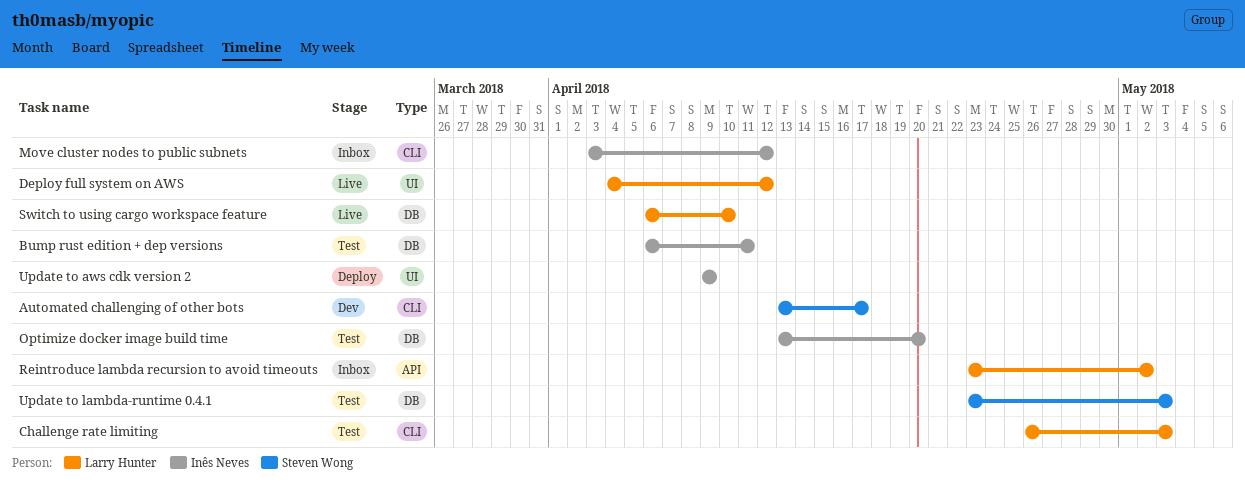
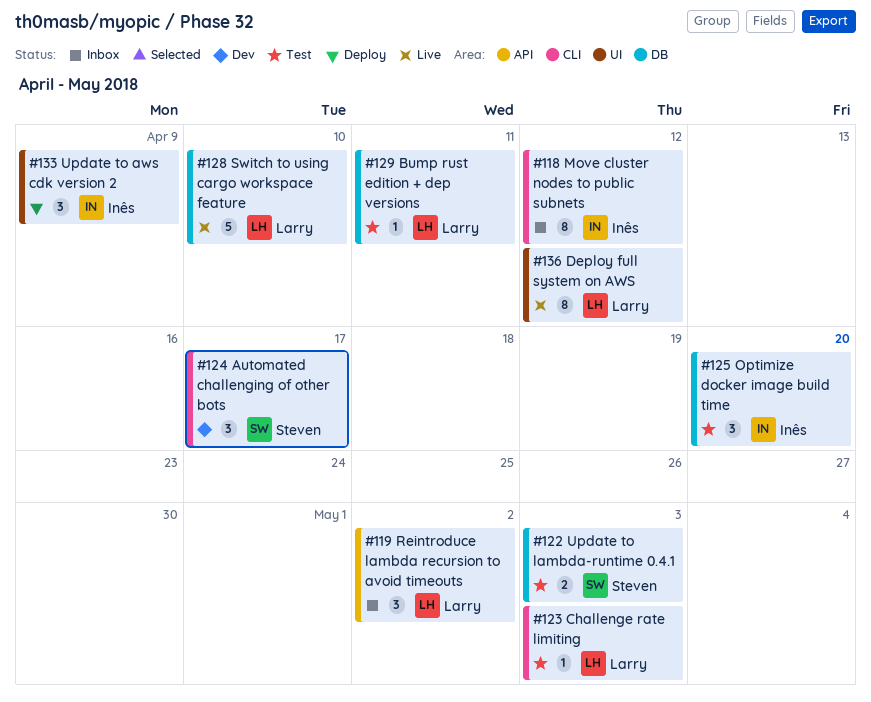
Bump rust edition + dep versions, owner: Inês Neves -> Larry Hunter

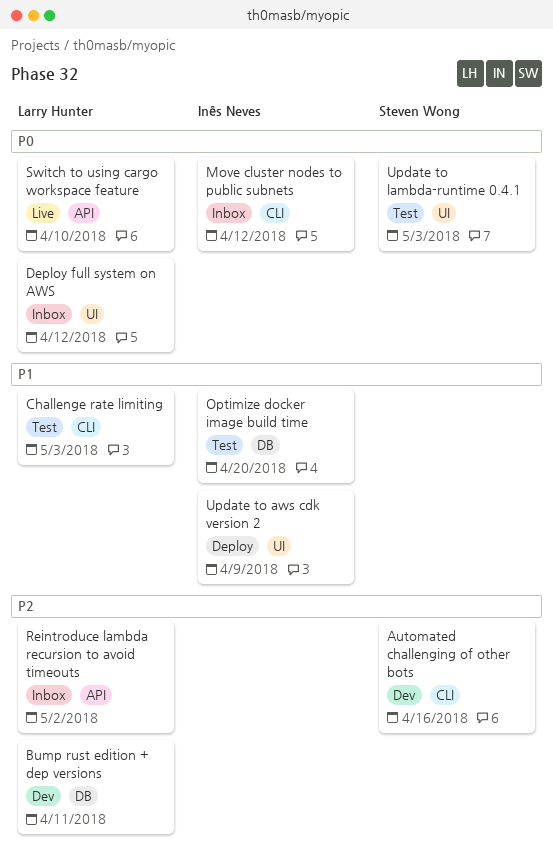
Automated challenging of other bots, due: Apr 17 -> Apr 16
Bump rust edition + dep versions, status: Test -> Dev
Deploy full system on AWS, status: Live -> Inbox
Switch to using cargo workspace feature, label: DB -> API
Update to lambda-runtime 0.4.1, label: DB -> UI

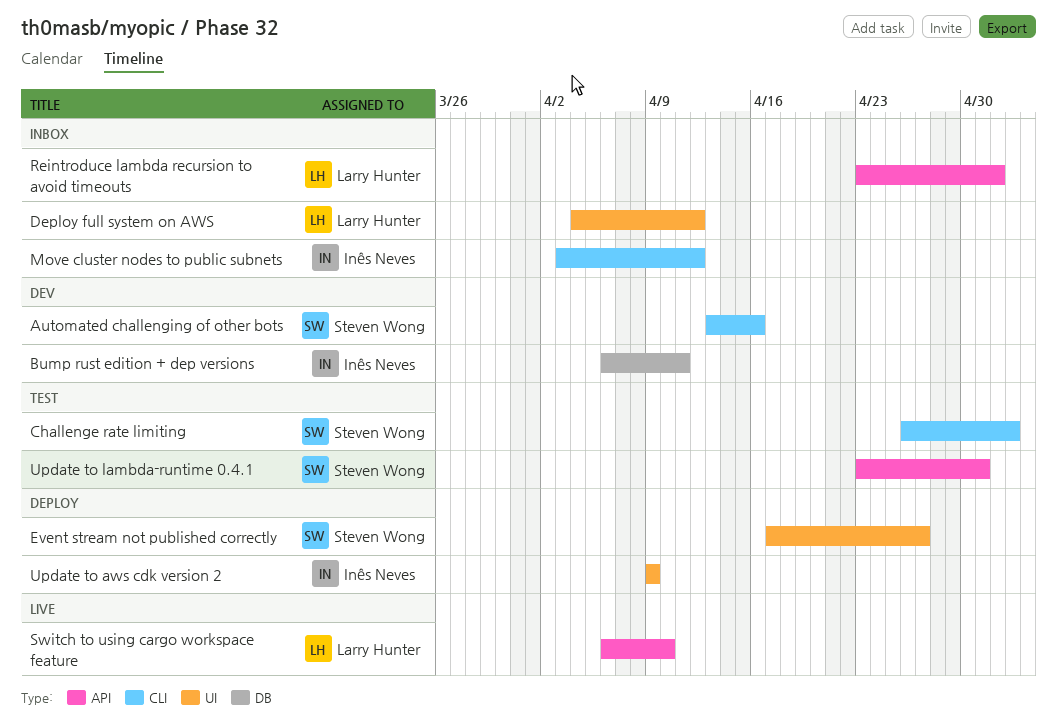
Bump rust edition + dep versions, owner: Larry Hunter -> Inês Neves
Challenge rate limiting, owner: Larry Hunter -> Steven Wong
Event stream not published correctly: none -> present
Optimize docker image build time: present -> none
Update to lambda-runtime 0.4.1, label: UI -> API
Update to lambda-runtime 0.4.1, due: May 3 -> May 1

